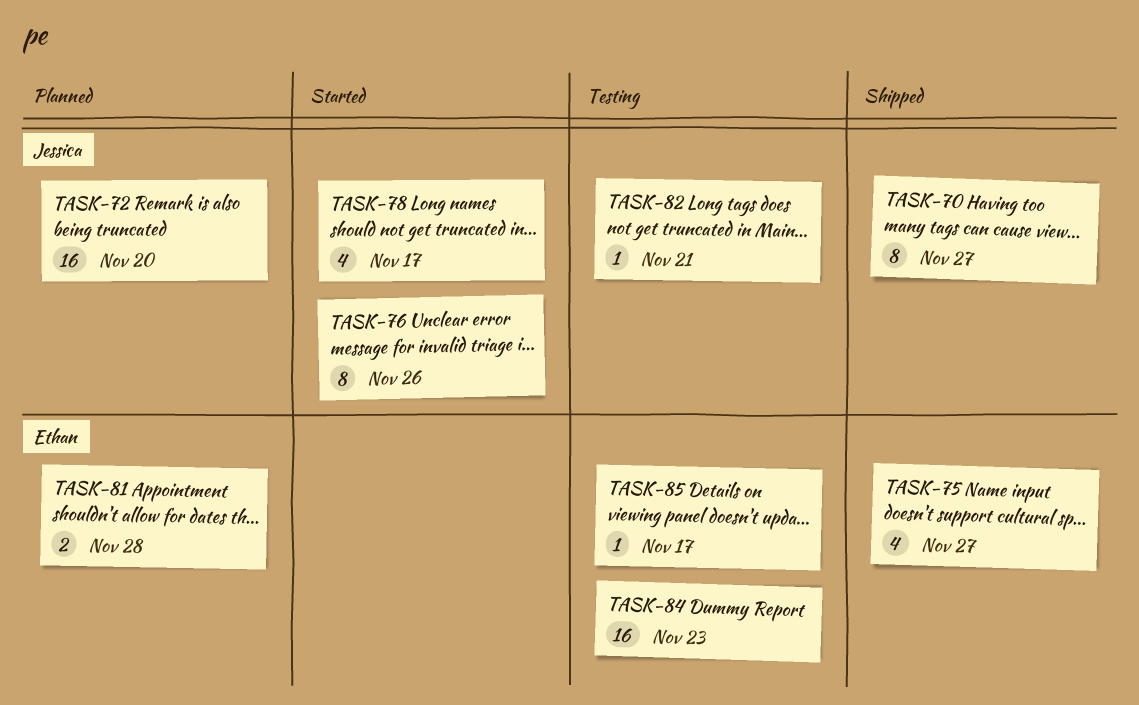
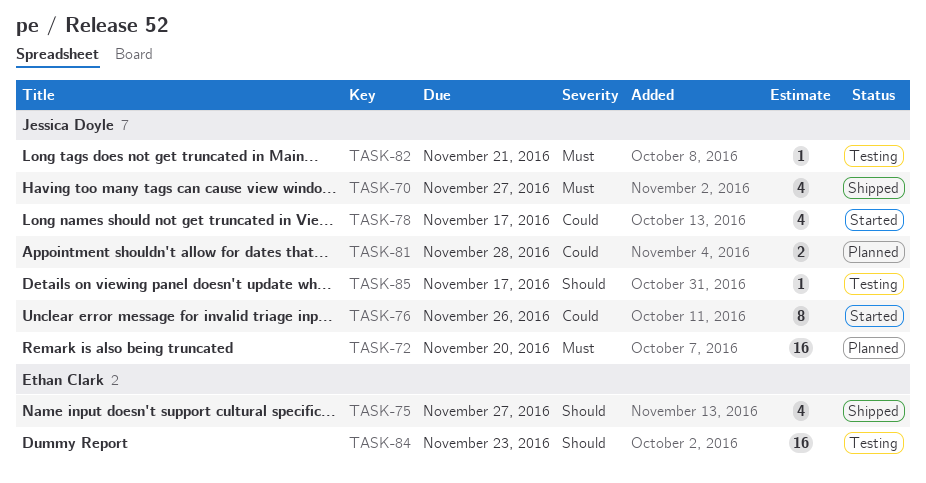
TASK-70, estimate: 8 -> 4
TASK-81, owner: Ethan Clark -> Jessica Doyle
TASK-85, owner: Ethan Clark -> Jessica Doyle

